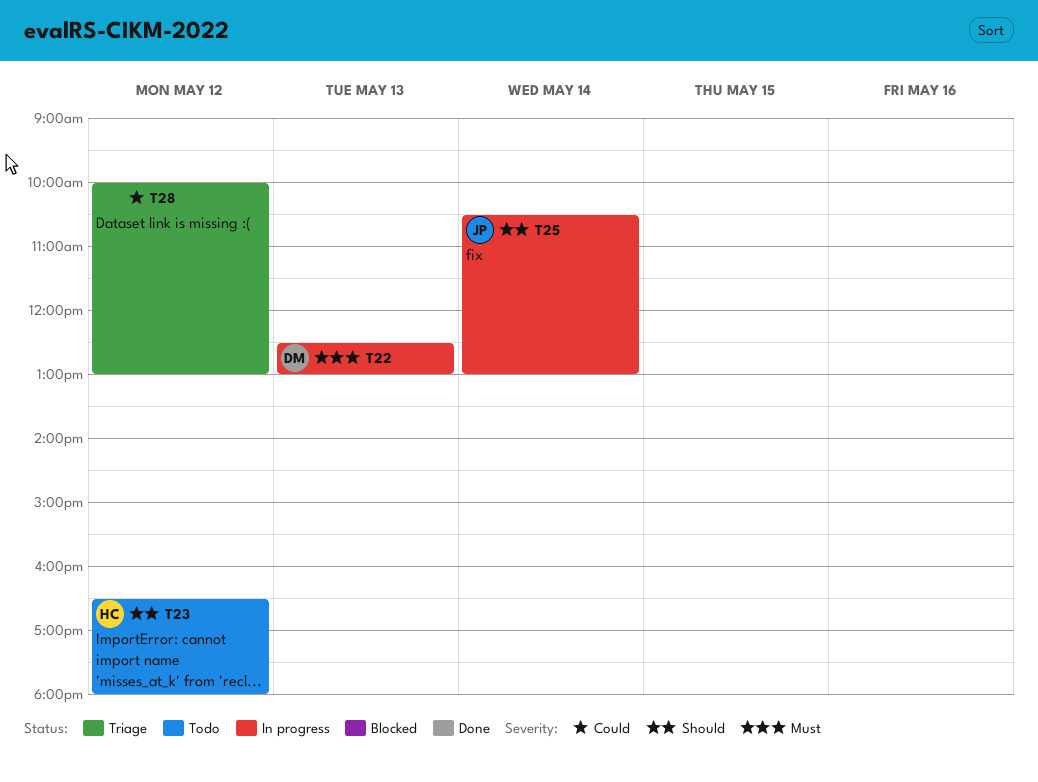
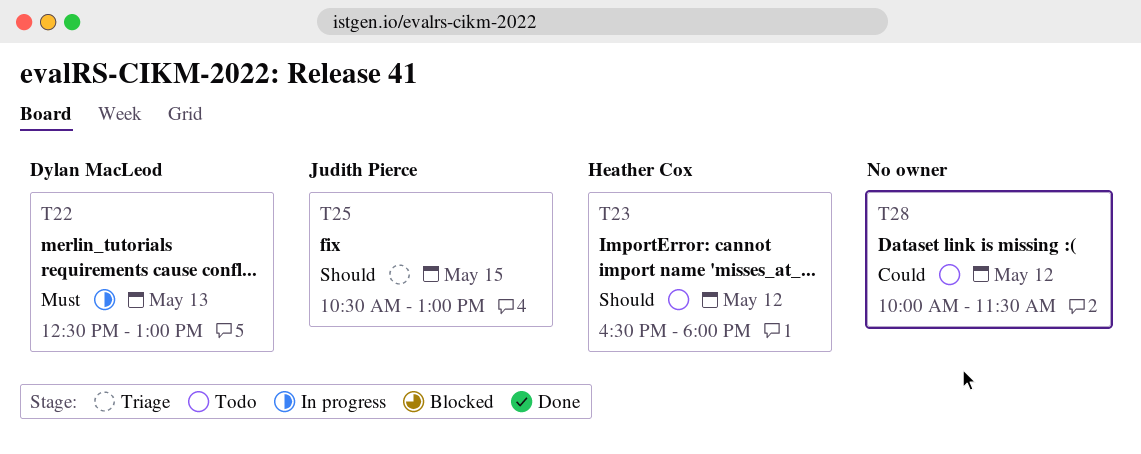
T25, status: In progress -> Triage
T25, day: May 14 -> May 15
T28, status: Triage -> Todo
T28, ends: 13:00 -> 11:30

